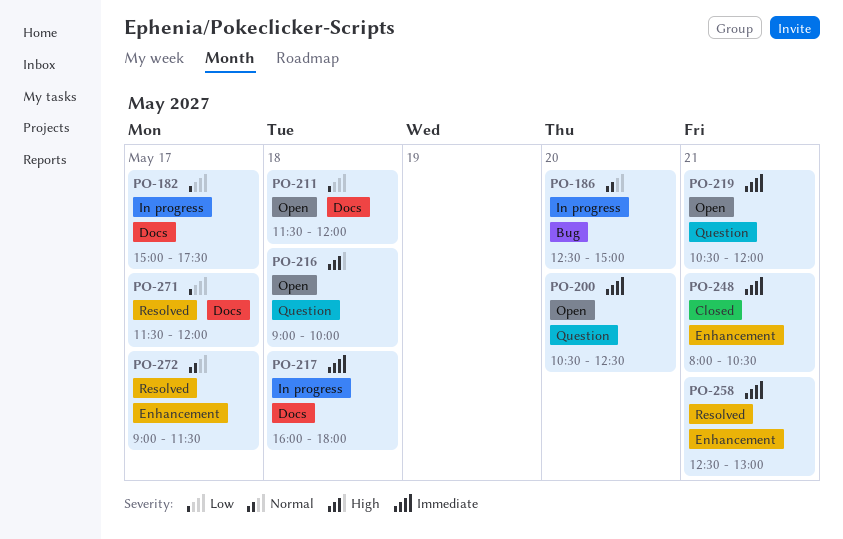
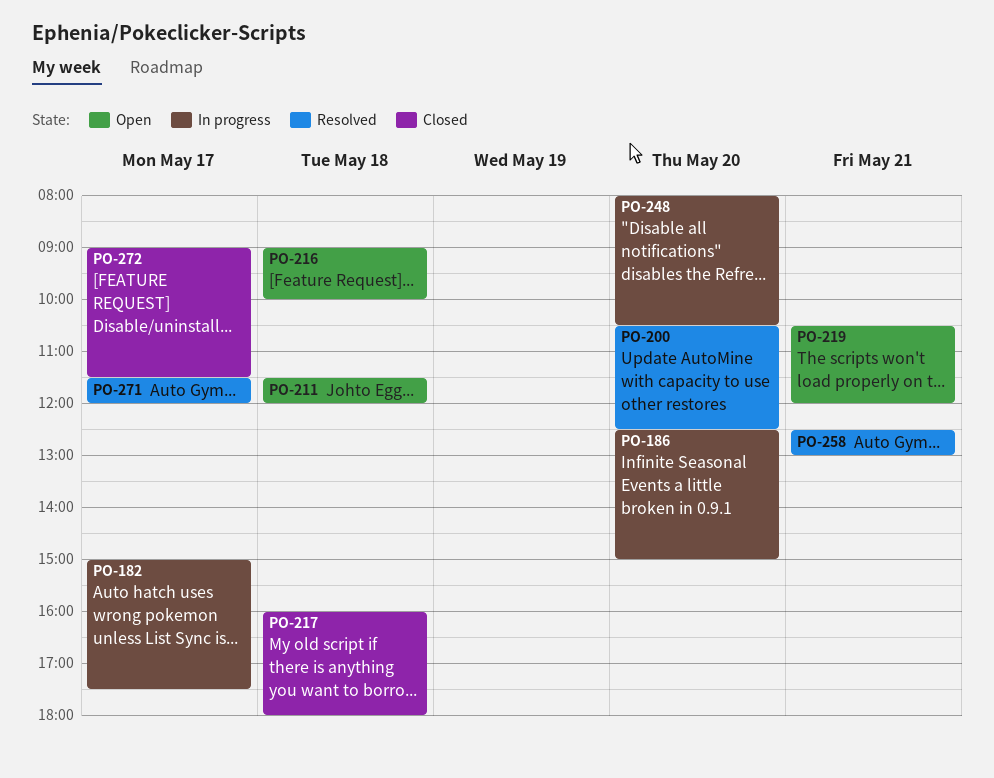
PO-200, status: Open -> Resolved
PO-217, status: In progress -> Closed
PO-248, status: Closed -> In progress
PO-248, day: May 21 -> May 20
PO-272, status: Resolved -> Closed

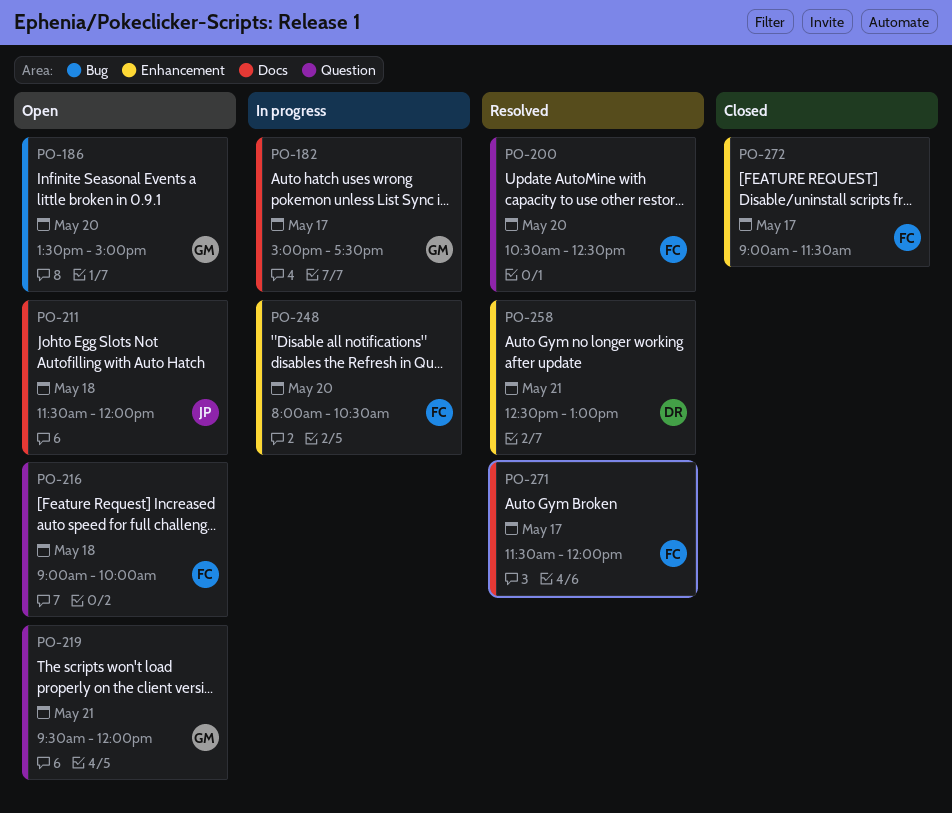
PO-186, status: In progress -> Open
PO-186, begins: 12:30 -> 13:30
PO-217: present -> none
PO-219, begins: 10:30 -> 09:30

